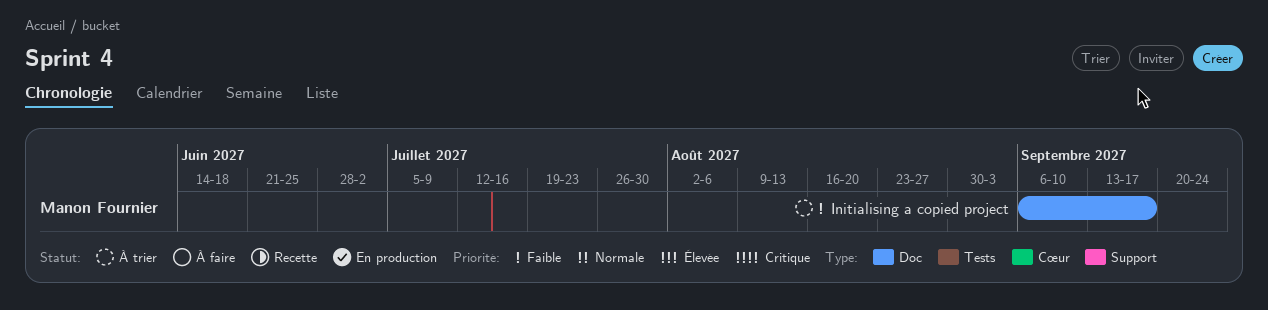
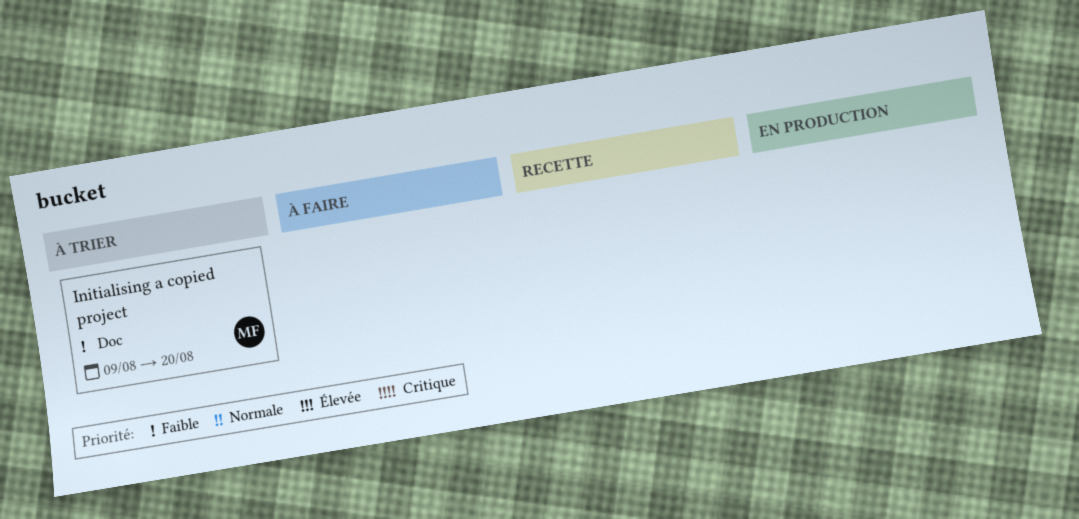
Initialising a copied project, start: Sep 6 -> Aug 9
Initialising a copied project, due: Sep 17 -> Aug 20

